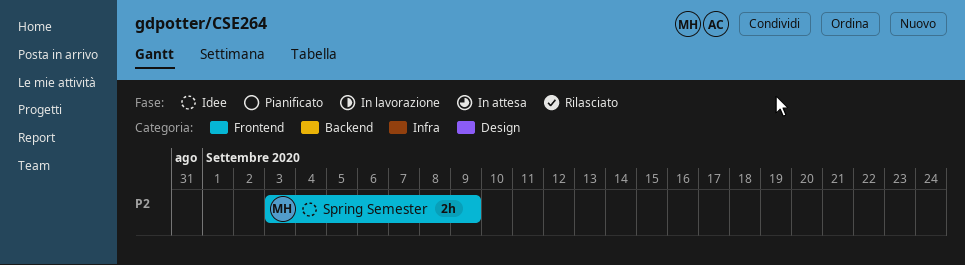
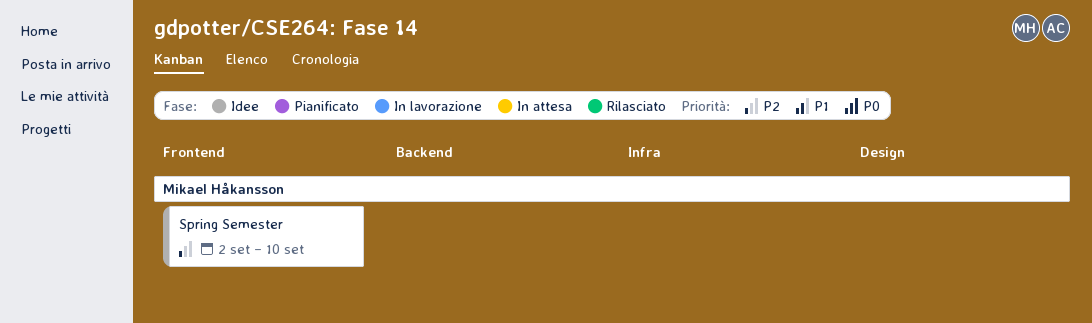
Spring Semester, start: Sep 3 -> Sep 2
Spring Semester, due: Sep 9 -> Sep 10

